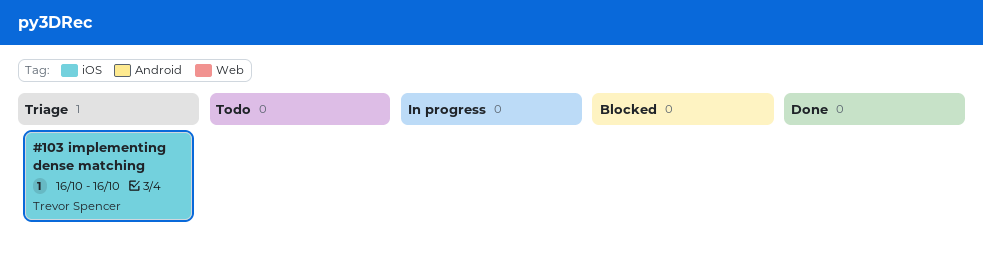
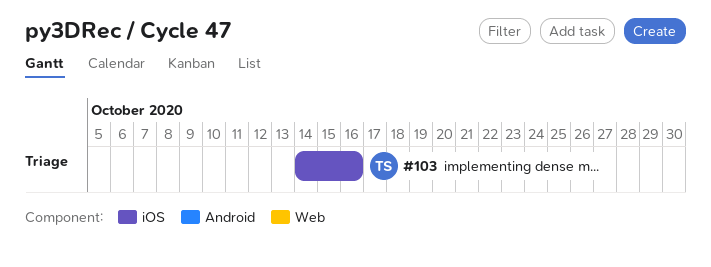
#103, start: Oct 16 -> Oct 14

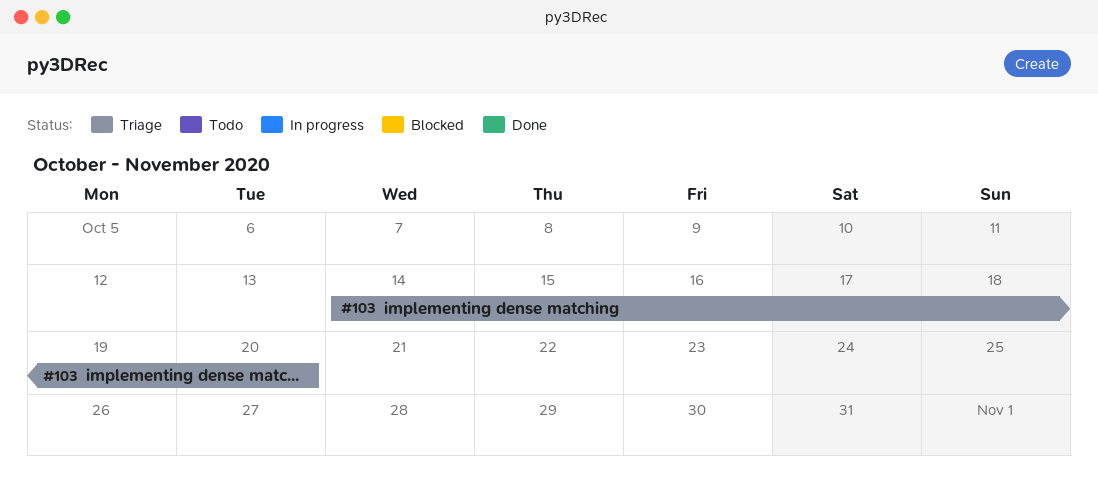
#103, due: Oct 16 -> Oct 20

